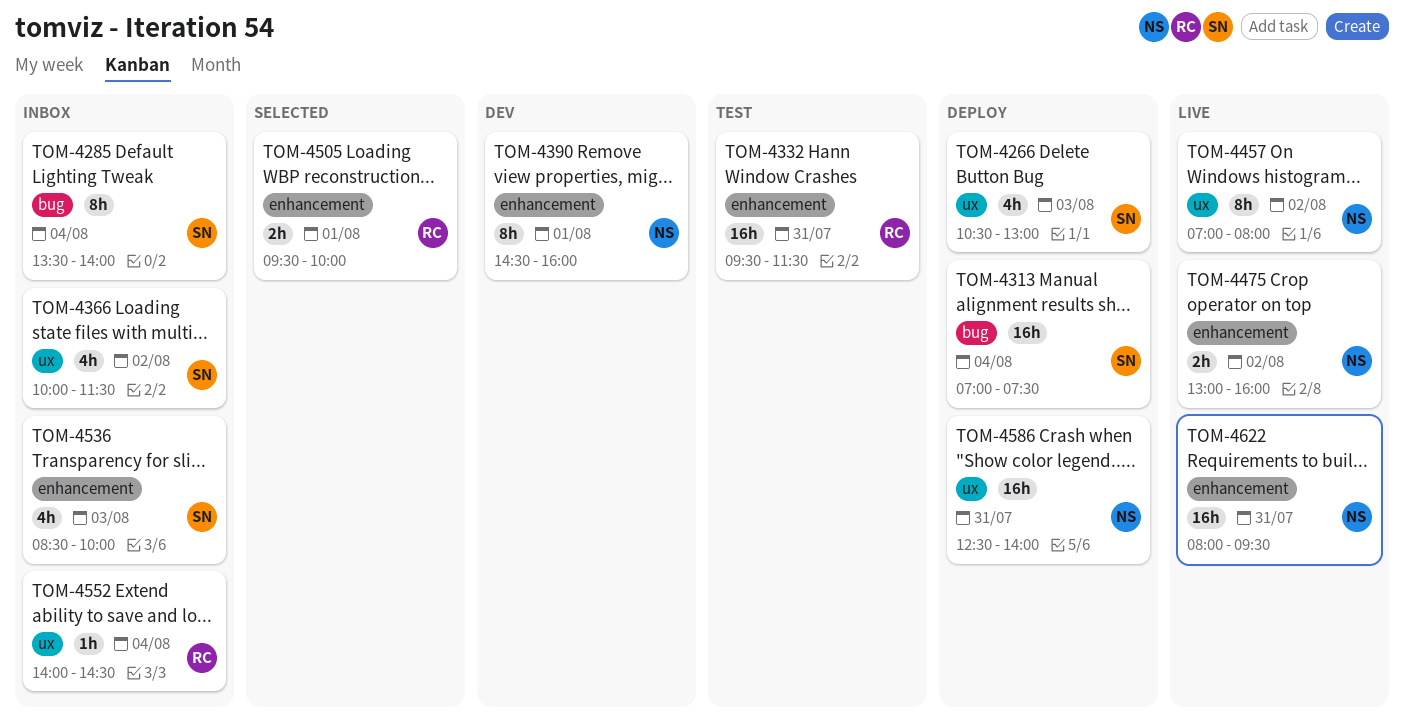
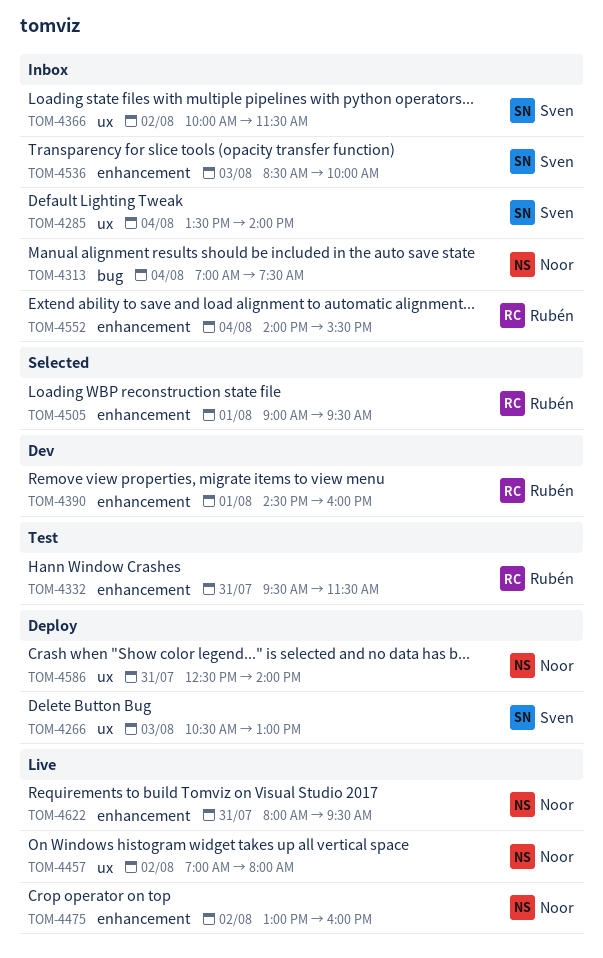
TOM-4285, label: bug -> ux
TOM-4313, status: Deploy -> Inbox
TOM-4313, owner: Sven -> Noor
TOM-4390, owner: Noor -> Rubén
TOM-4505, begins: 09:30 -> 09:00
TOM-4505, ends: 10:00 -> 09:30
TOM-4552, label: ux -> enhancement
TOM-4552, ends: 14:30 -> 15:30

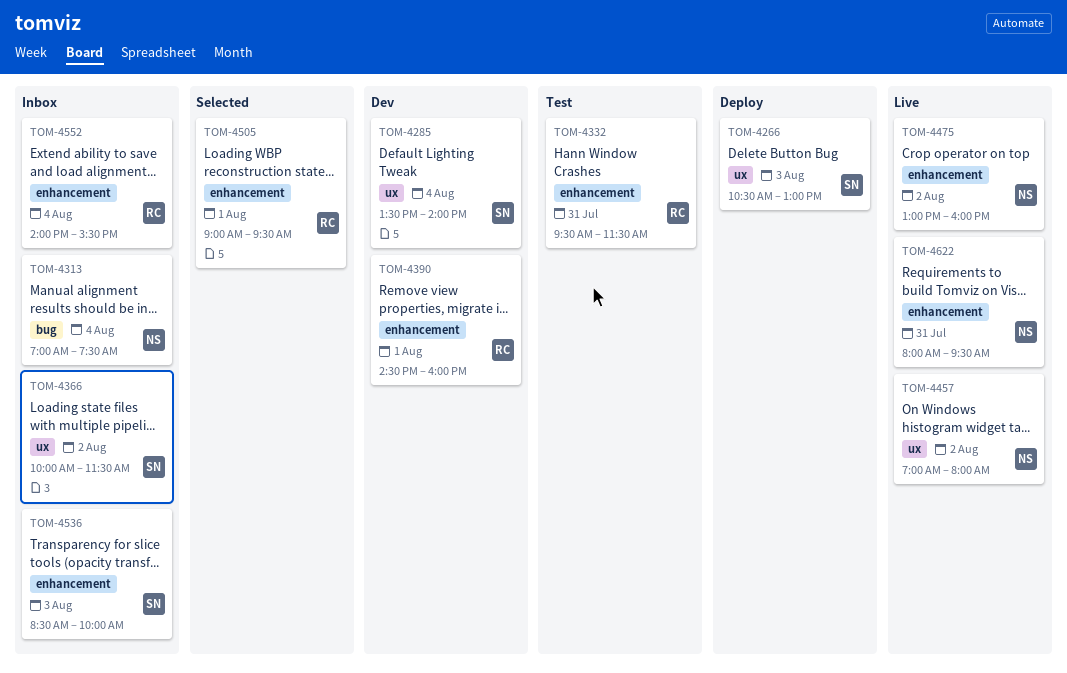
TOM-4285, status: Inbox -> Dev
TOM-4586: present -> none

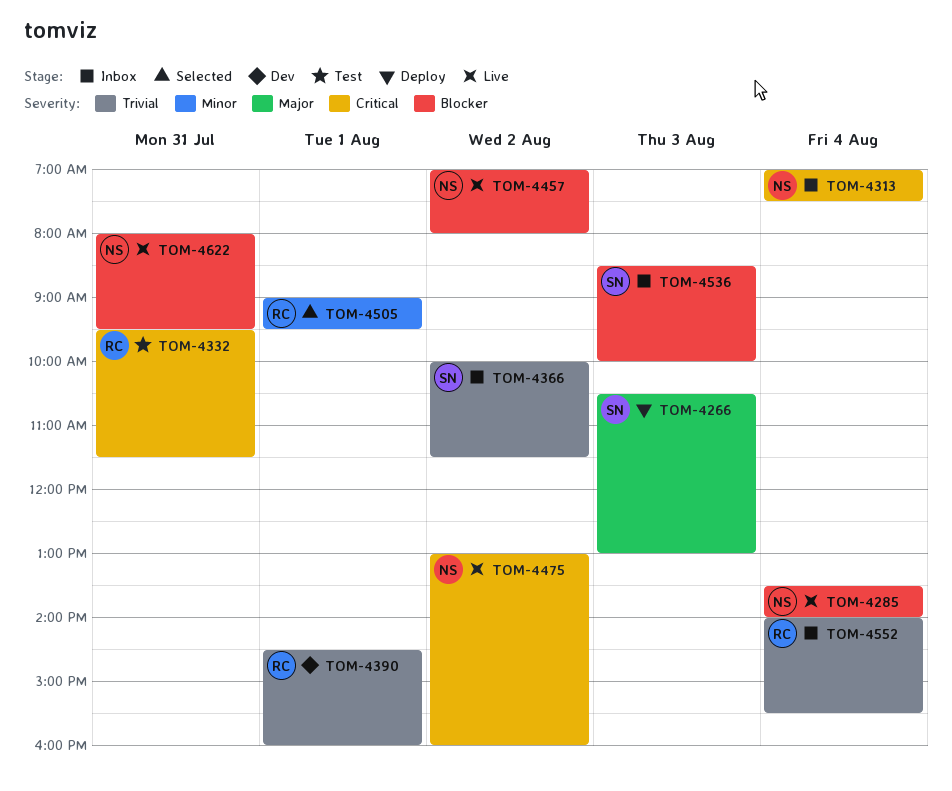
TOM-4285, status: Dev -> Live
TOM-4285, owner: SN -> NS

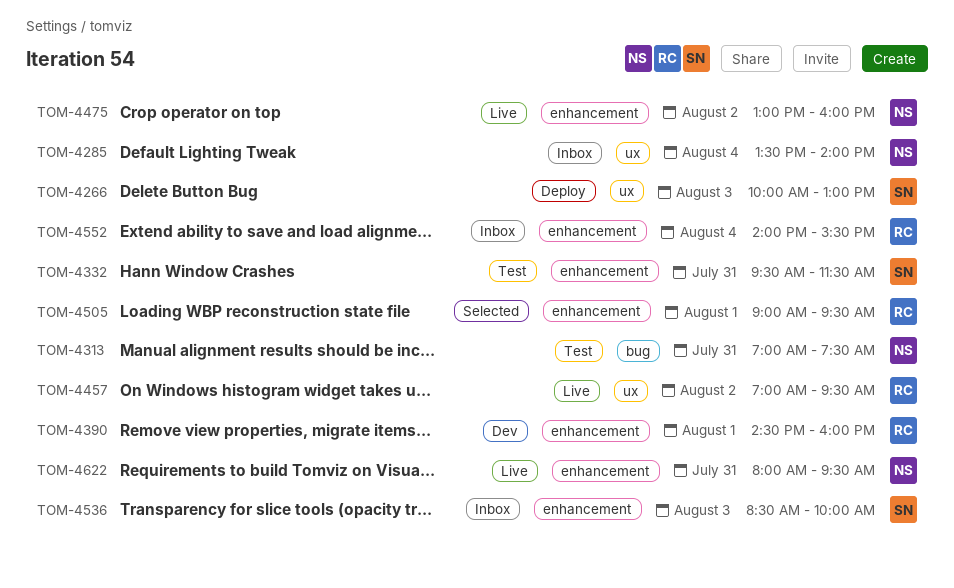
TOM-4266, begins: 10:30 -> 10:00
TOM-4285, status: Live -> Inbox
TOM-4313, status: Inbox -> Test
TOM-4313, day: Aug 4 -> Jul 31
TOM-4332, owner: RC -> SN
TOM-4366: present -> none
TOM-4457, owner: NS -> RC
TOM-4457, ends: 08:00 -> 09:30

